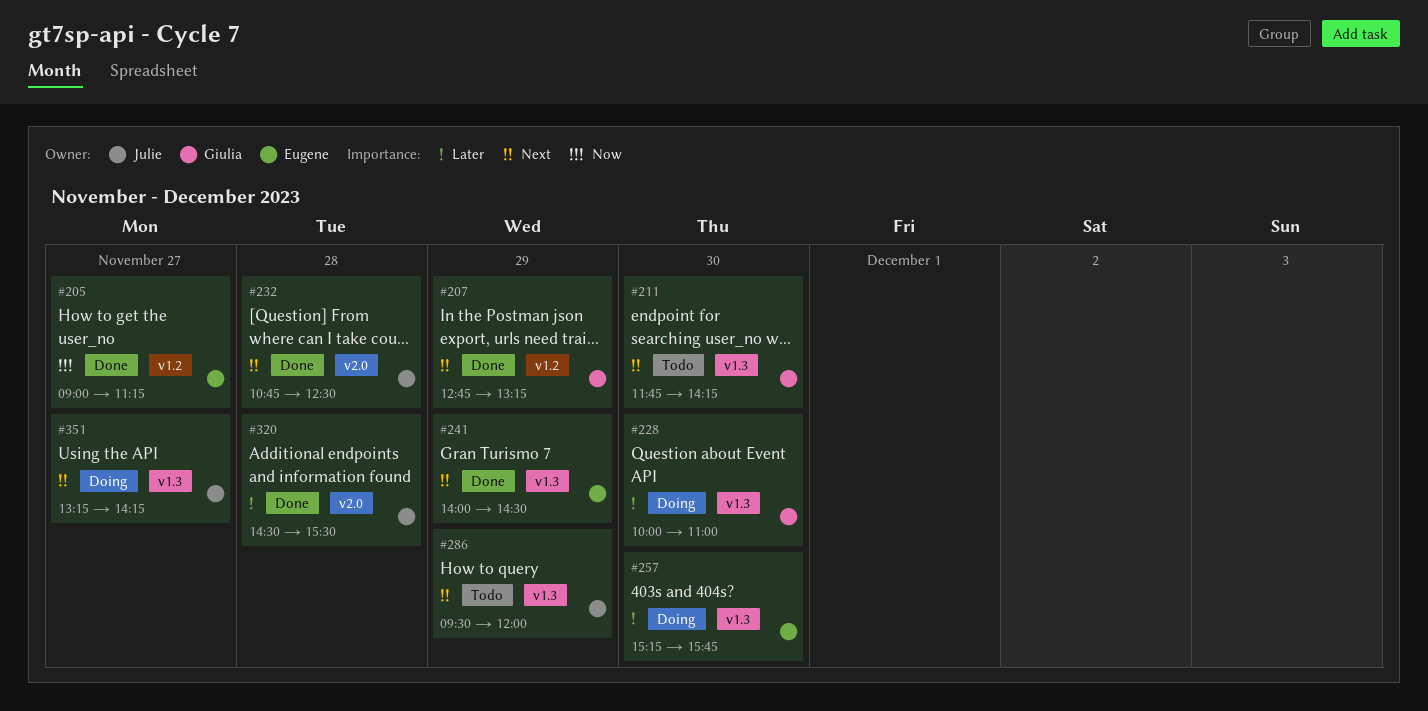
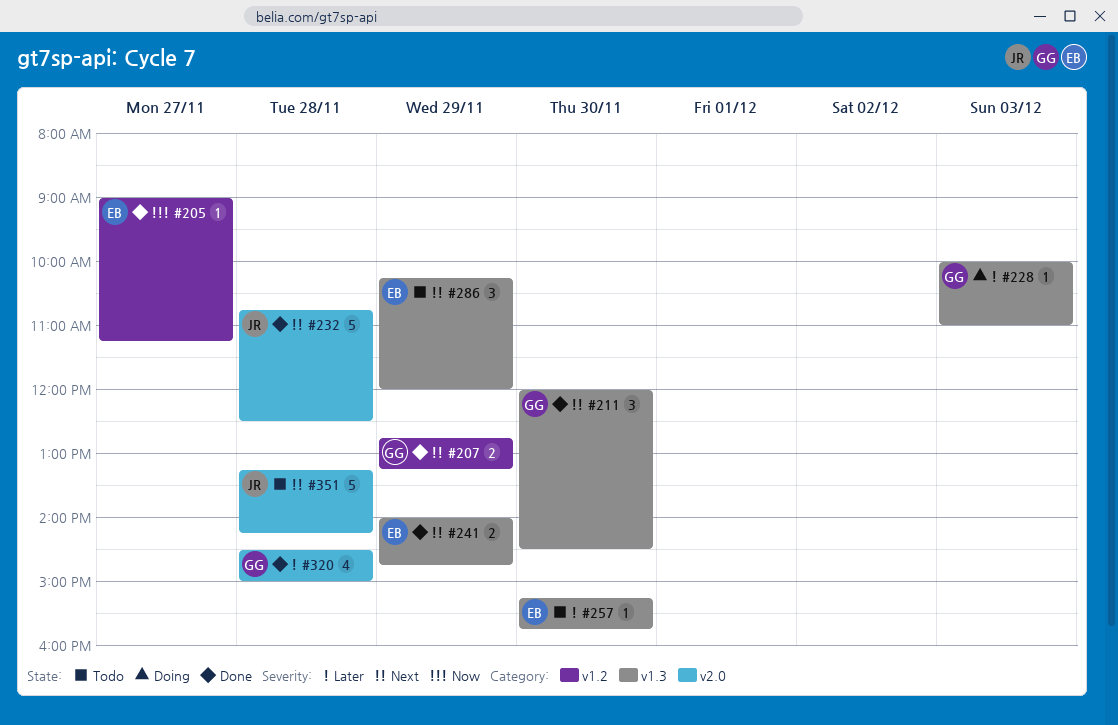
#211, status: Todo -> Done
#211, begins: 11:45 -> 12:00
#211, ends: 14:15 -> 14:30
#228, day: Nov 30 -> Dec 3
#241, ends: 14:30 -> 14:45
#257, status: Doing -> Todo
#286, owner: Julie -> Eugene
#286, begins: 09:30 -> 10:15
#320, owner: Julie -> Giulia
#320, ends: 15:30 -> 15:00
#351, status: Doing -> Todo
#351, label: v1.3 -> v2.0
#351, day: Nov 27 -> Nov 28

